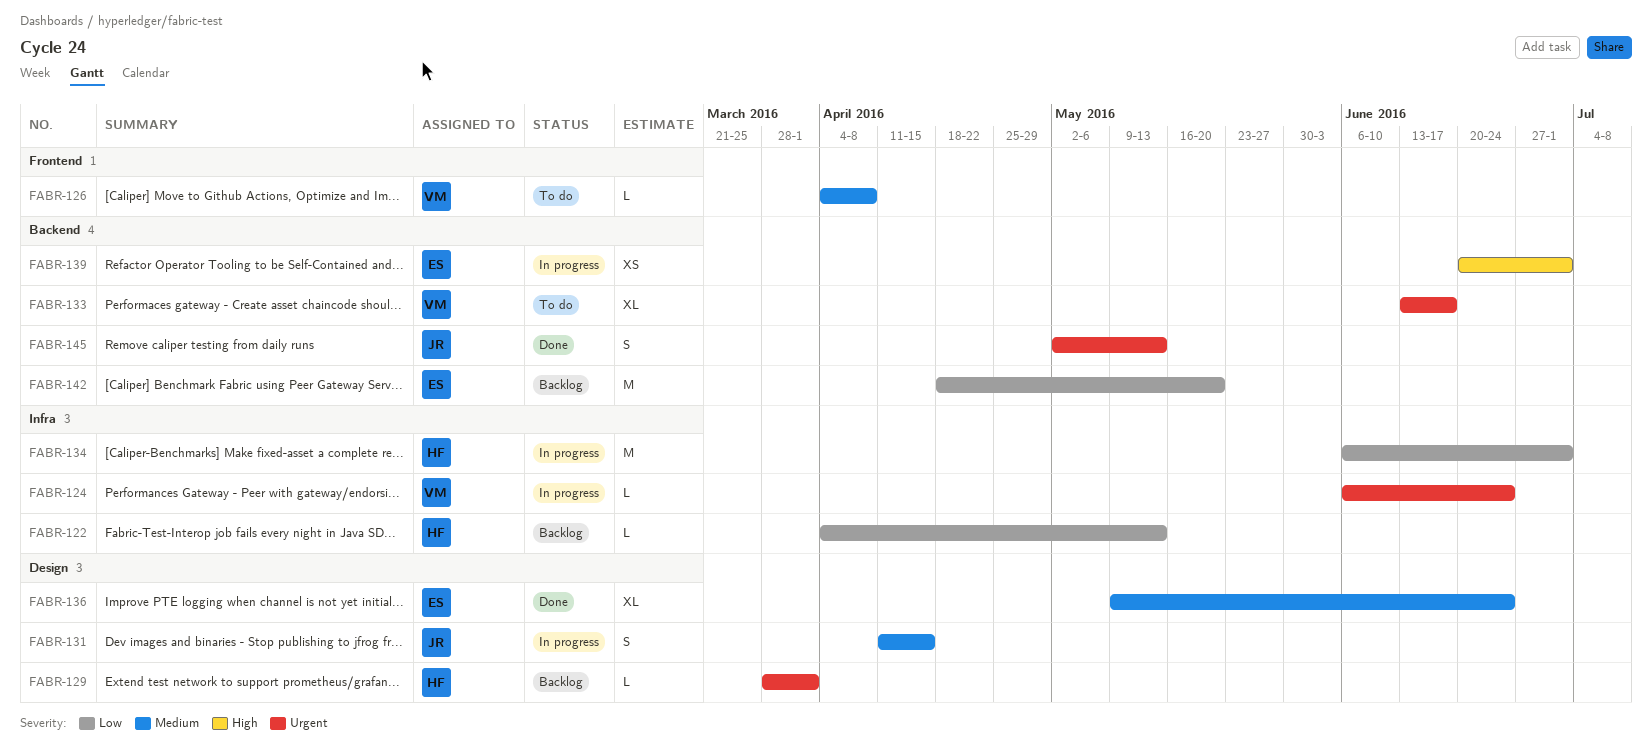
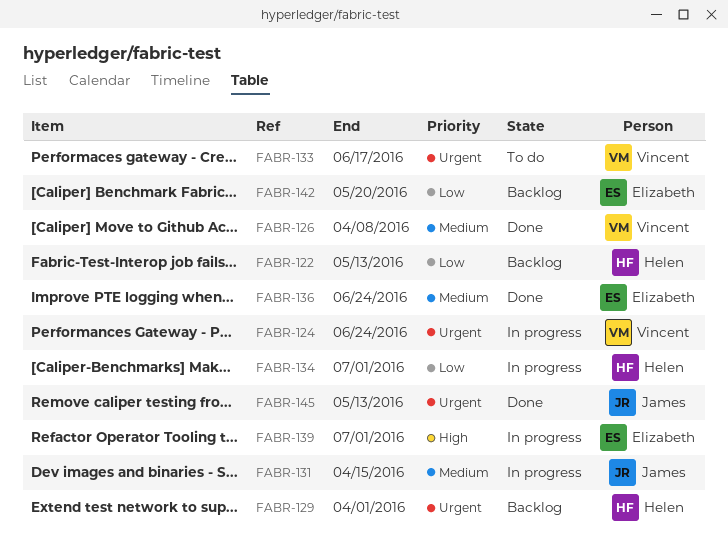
FABR-126, status: To do -> Done

